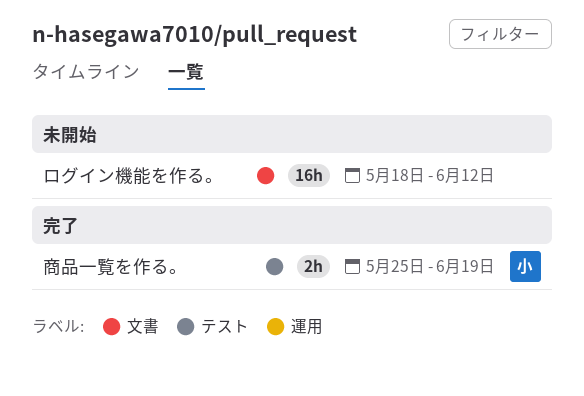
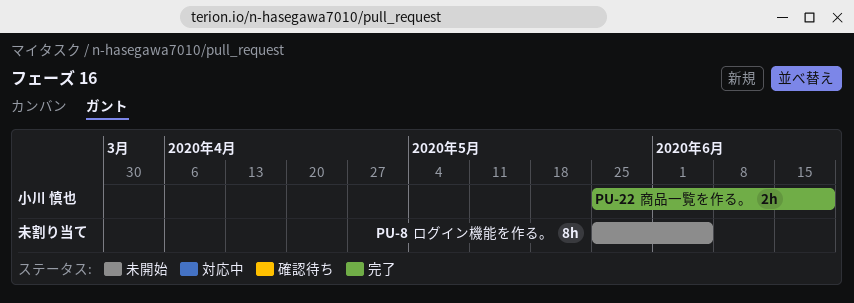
ログイン機能を作る。, estimate: 16h -> 8h
ログイン機能を作る。, start: May 18 -> May 25
ログイン機能を作る。, due: Jun 12 -> Jun 5

